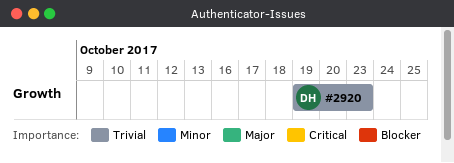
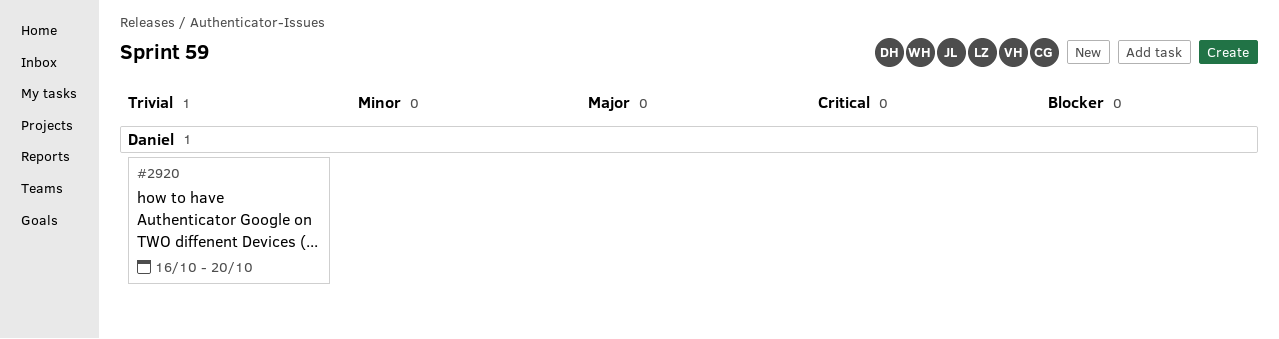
#2920, start: Oct 19 -> Oct 16
#2920, due: Oct 23 -> Oct 20

